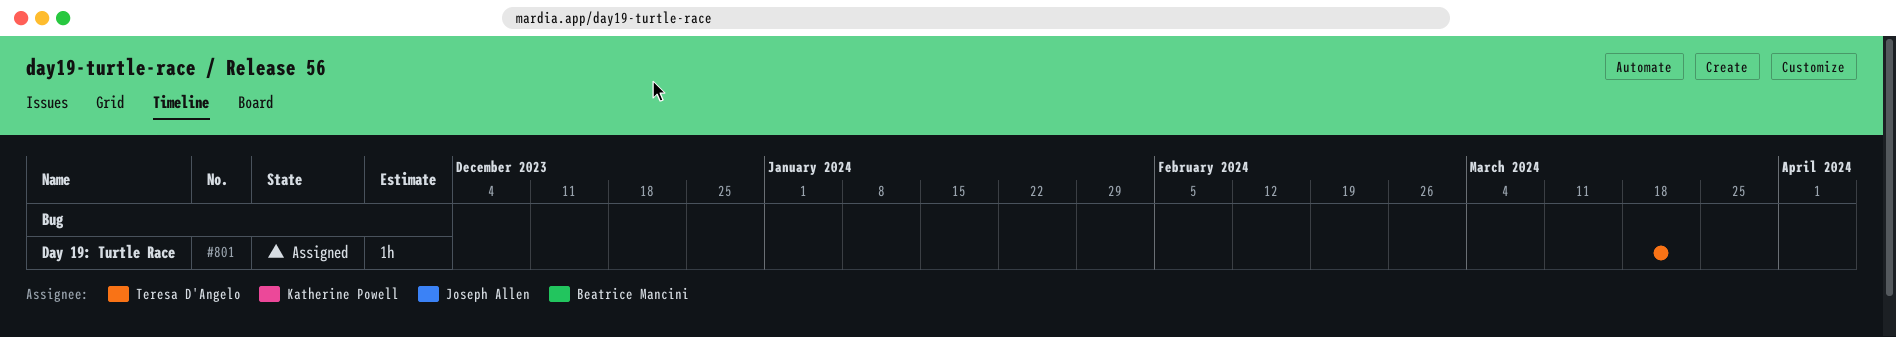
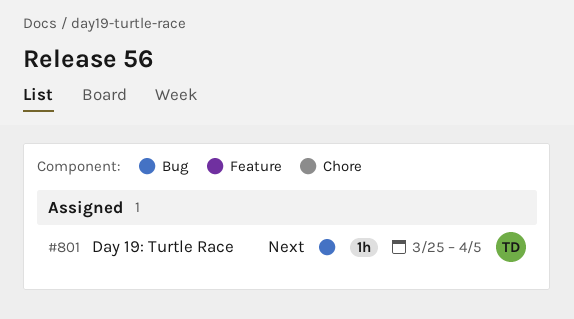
#801, start: Mar 18 -> Mar 25
#801, due: Mar 22 -> Apr 5

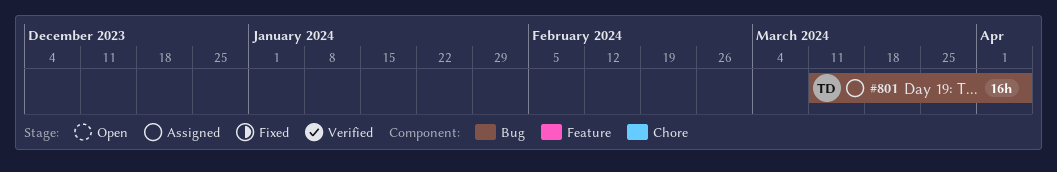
#801, estimate: 1h -> 16h
#801, start: Mar 25 -> Mar 11

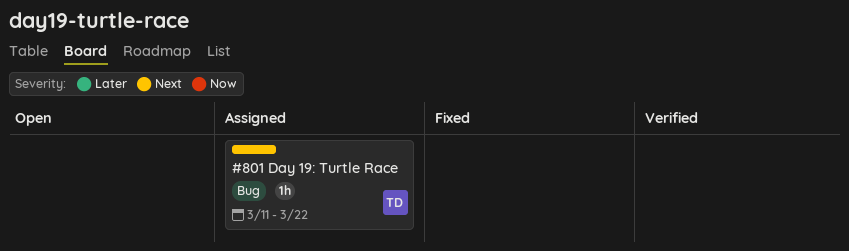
#801, estimate: 16h -> 1h
#801, due: Apr 5 -> Mar 22

